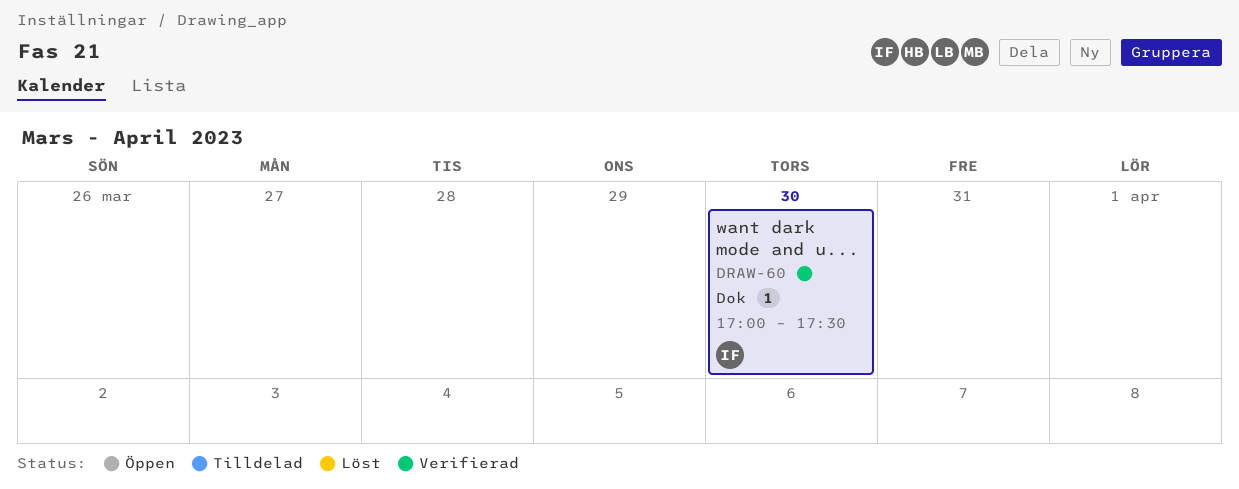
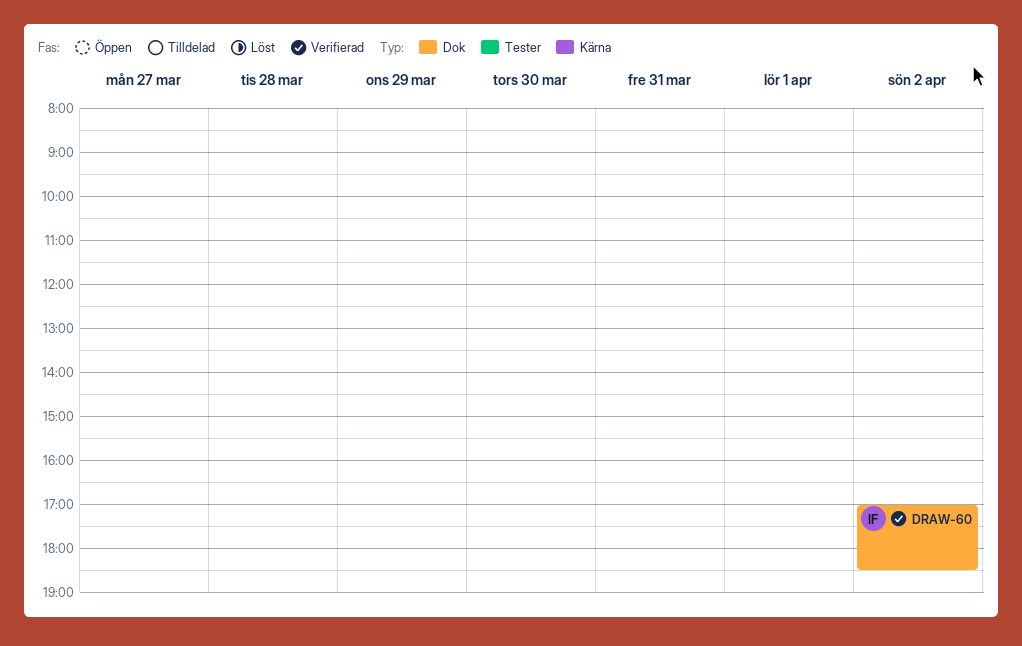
DRAW-60, day: Mar 30 -> Apr 2
DRAW-60, ends: 17:30 -> 18:30

